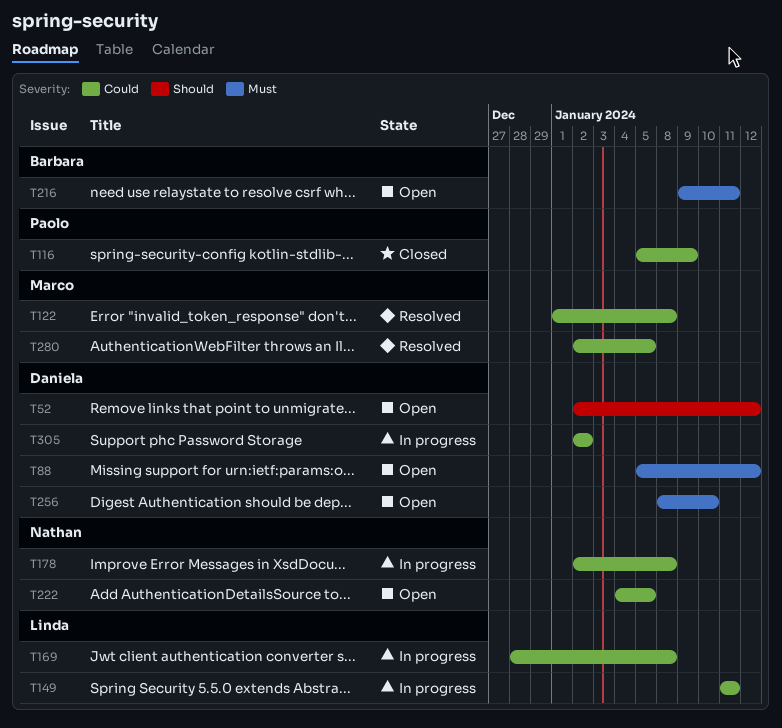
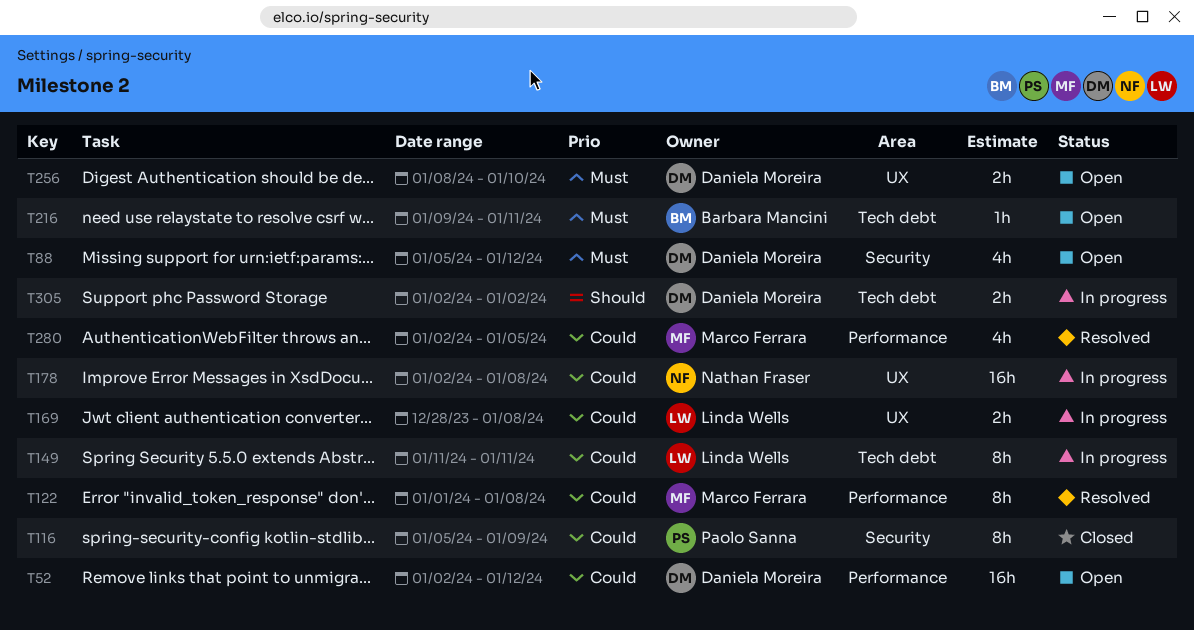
T52, priority: Should -> Could
T222: present -> none
T305, priority: Could -> Should

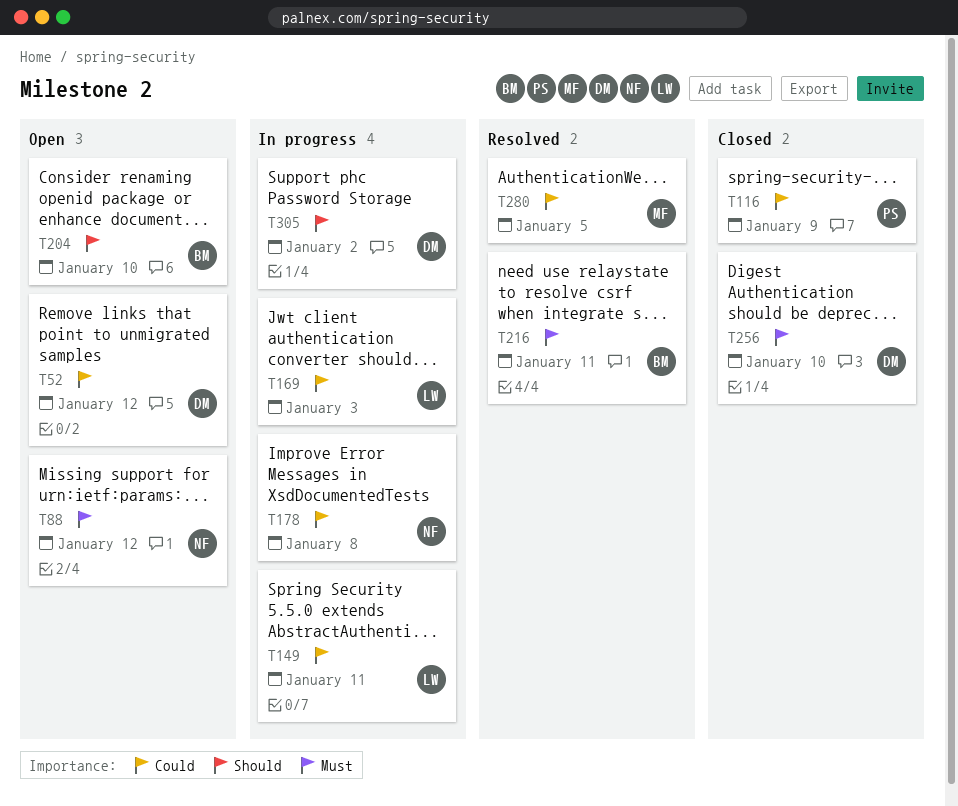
T88, owner: Daniela Moreira -> Nathan Fraser
T122: present -> none
T169, due: Jan 8 -> Jan 3
T204: none -> present
T216, status: Open -> Resolved
T256, status: Open -> Closed

